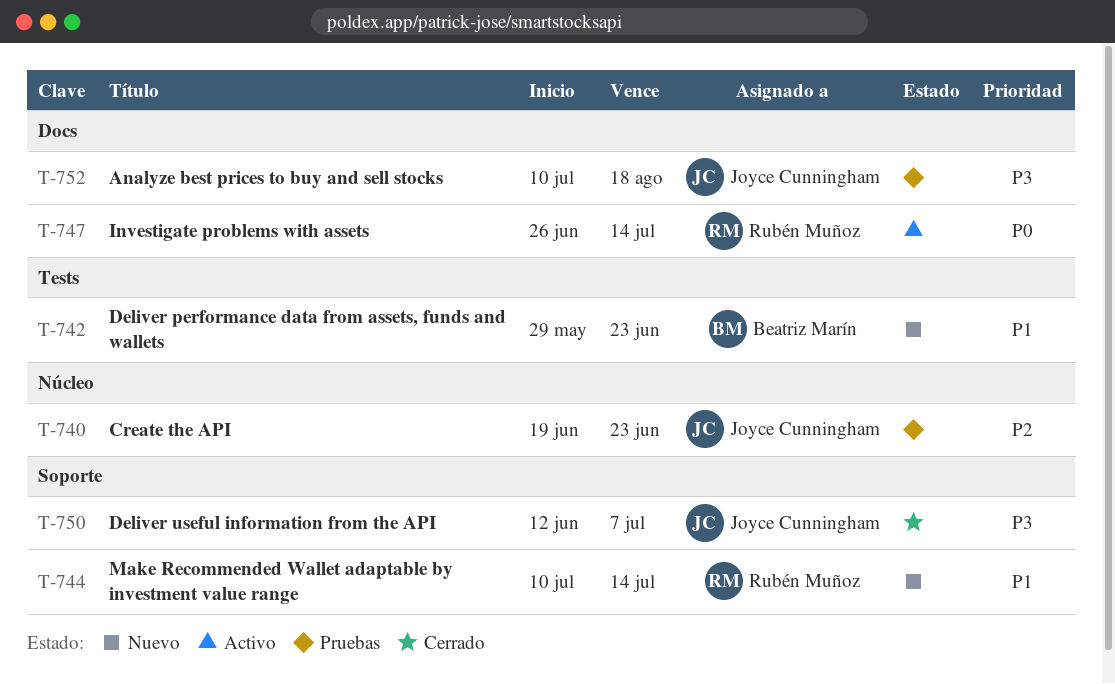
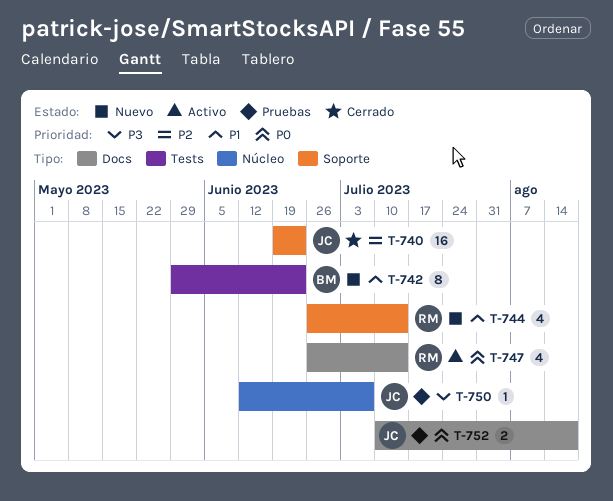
T-740, status: Pruebas -> Cerrado
T-740, label: Núcleo -> Soporte
T-744, start: Jul 10 -> Jun 26
T-750, status: Cerrado -> Pruebas
T-750, label: Soporte -> Núcleo
T-752, priority: P3 -> P0

